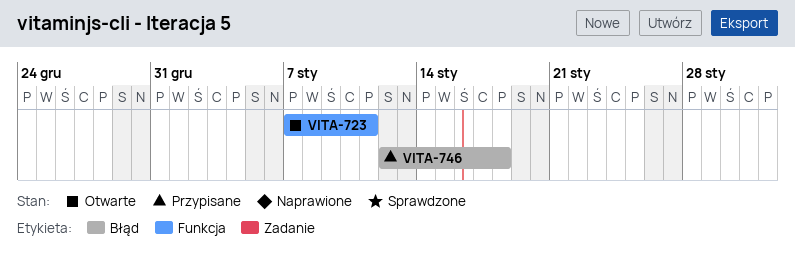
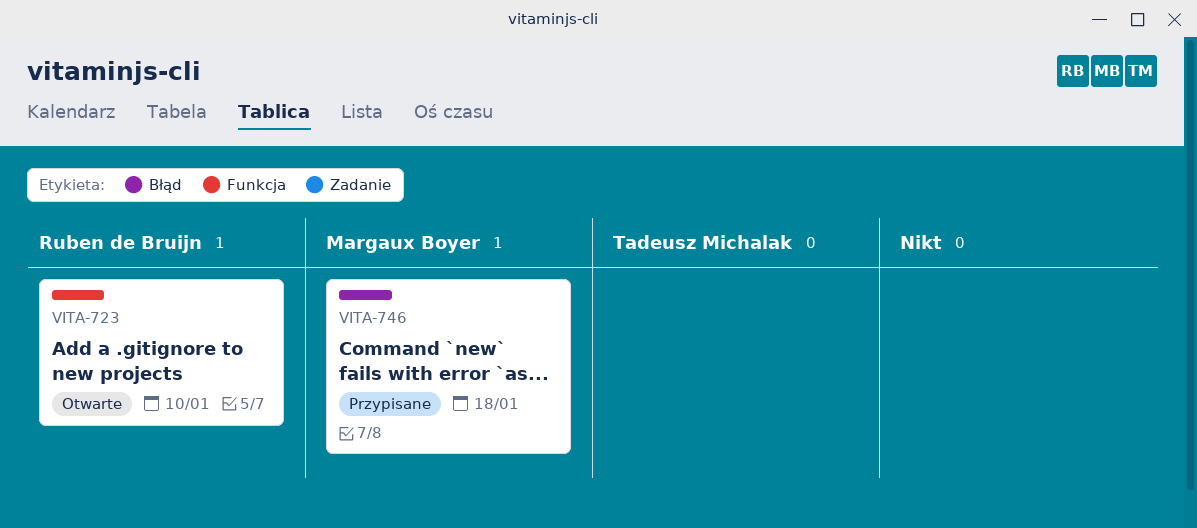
VITA-723, due: Jan 11 -> Jan 10

